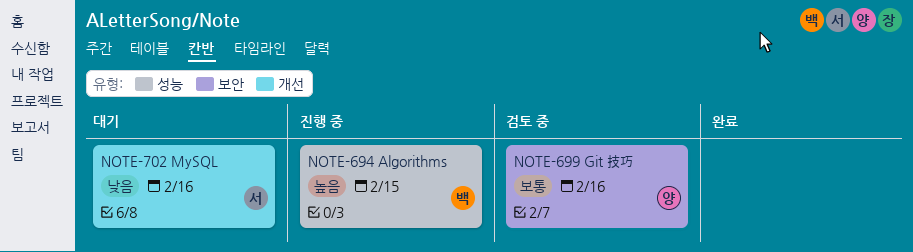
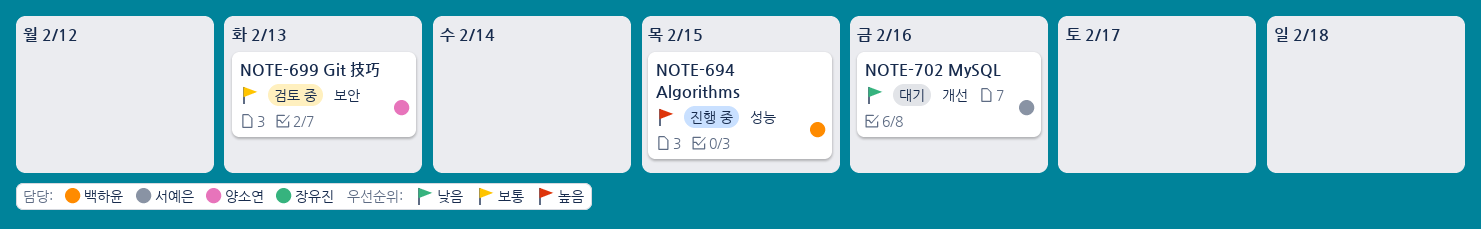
NOTE-699, due: Feb 16 -> Feb 13

